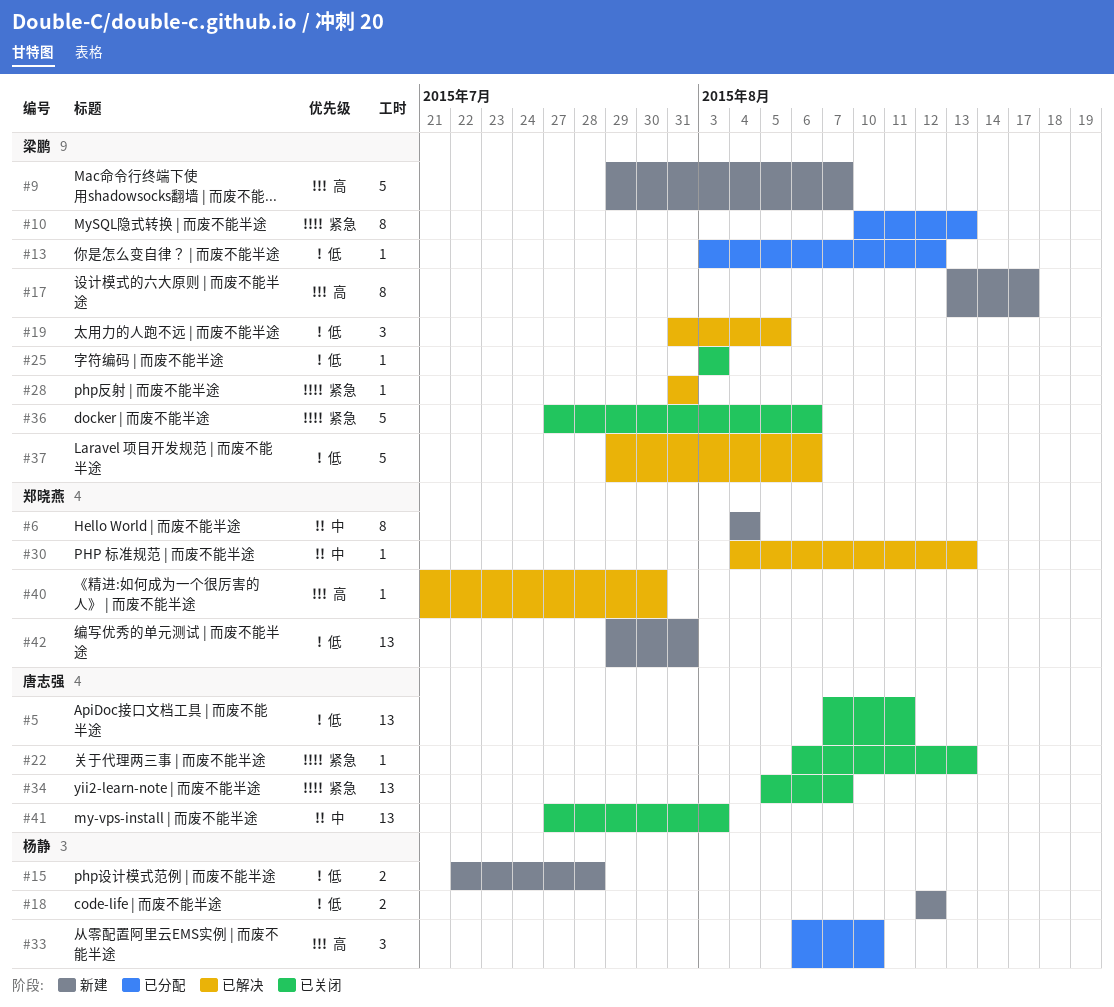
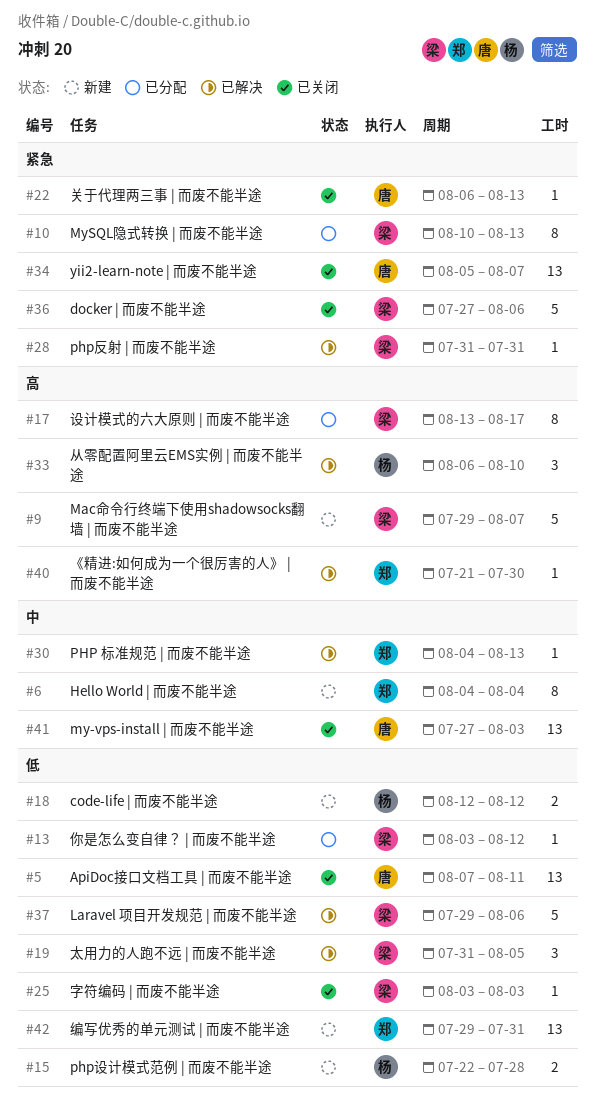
#17, status: 新建 -> 已分配
#33, status: 已分配 -> 已解决

